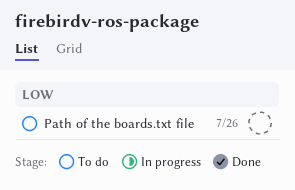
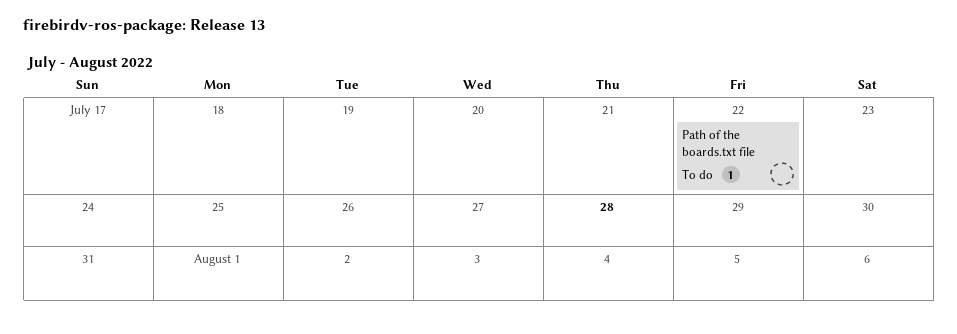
Path of the boards.txt file, due: Jul 26 -> Jul 22

